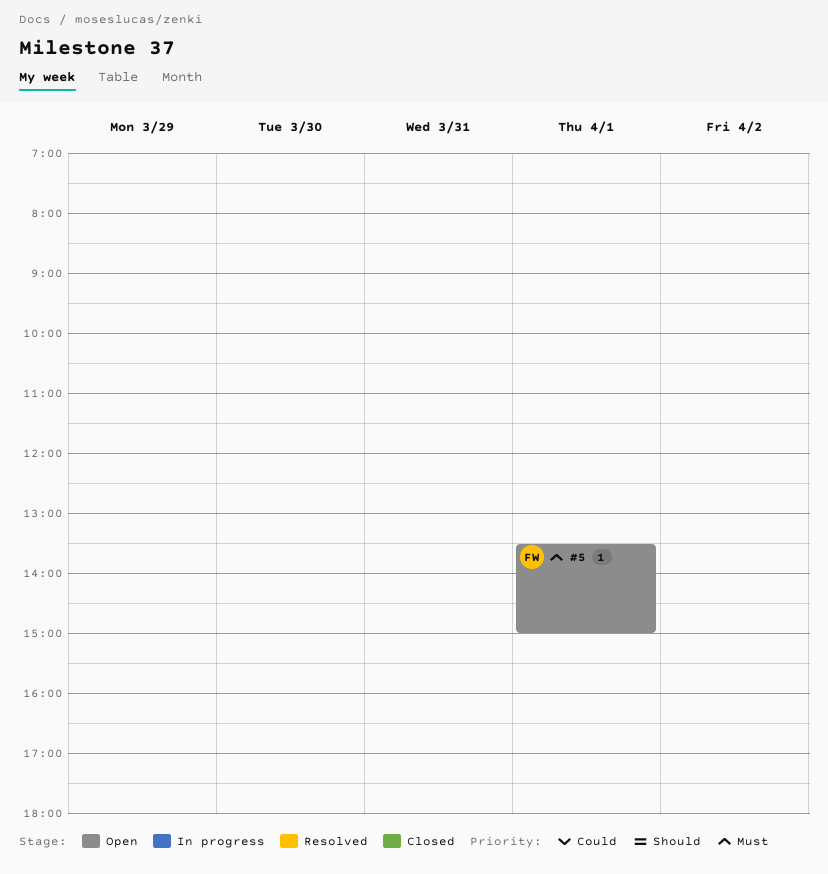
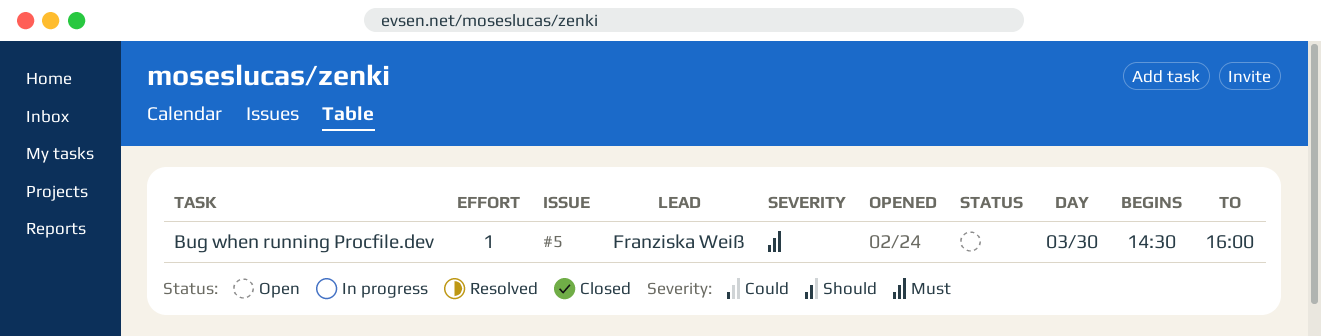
#5, day: Apr 1 -> Mar 30
#5, begins: 13:30 -> 14:30
#5, ends: 15:00 -> 16:00

